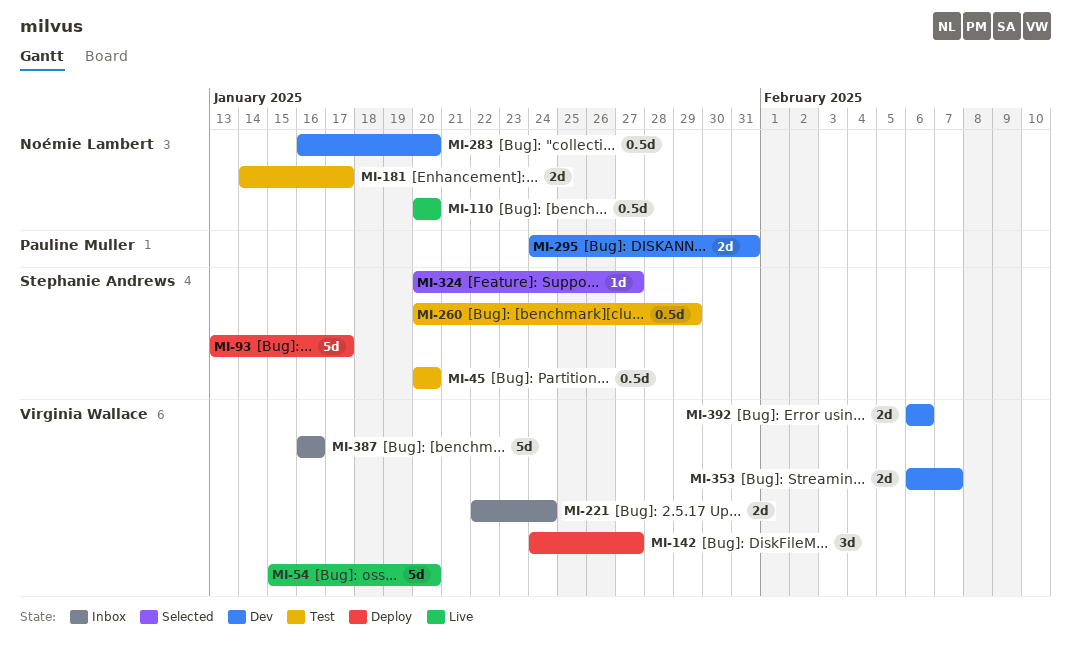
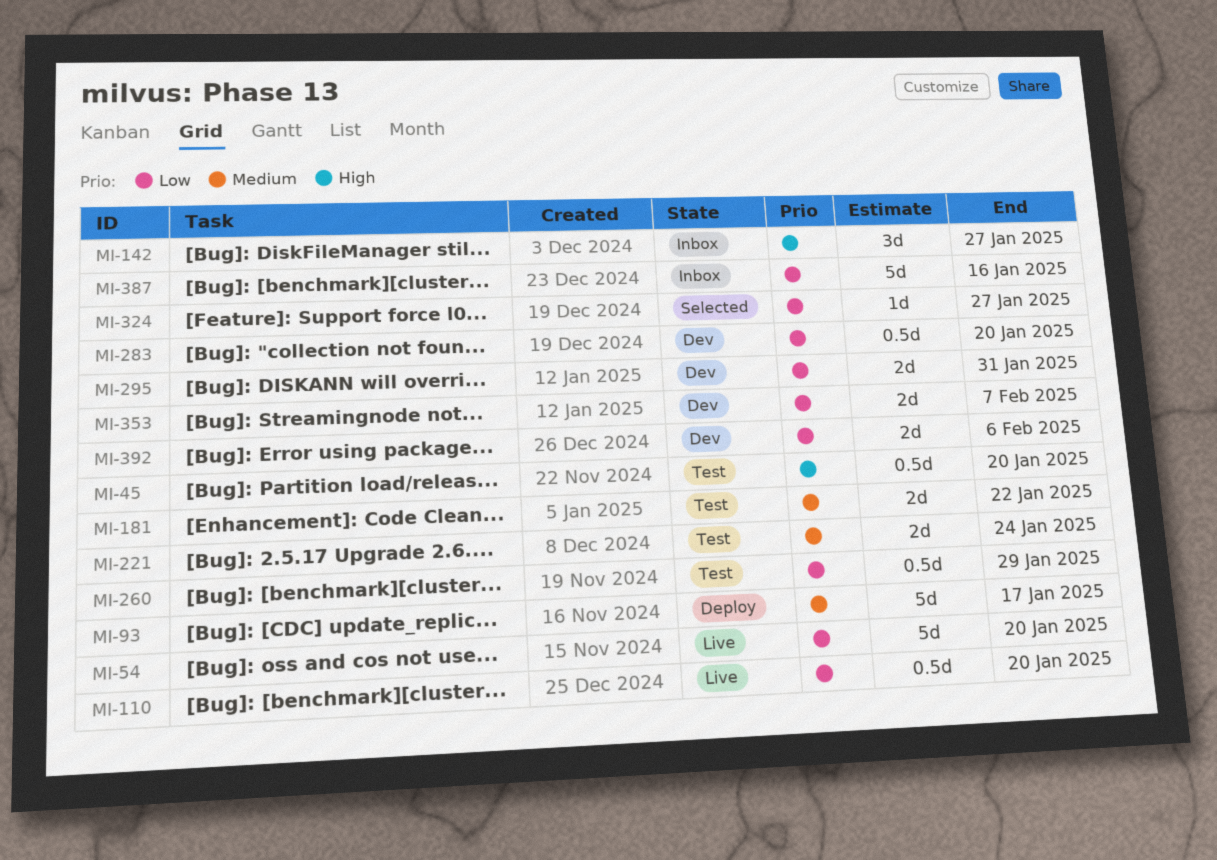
MI-142, status: Deploy -> Inbox
MI-181, due: Jan 17 -> Jan 22
MI-221, status: Inbox -> Test

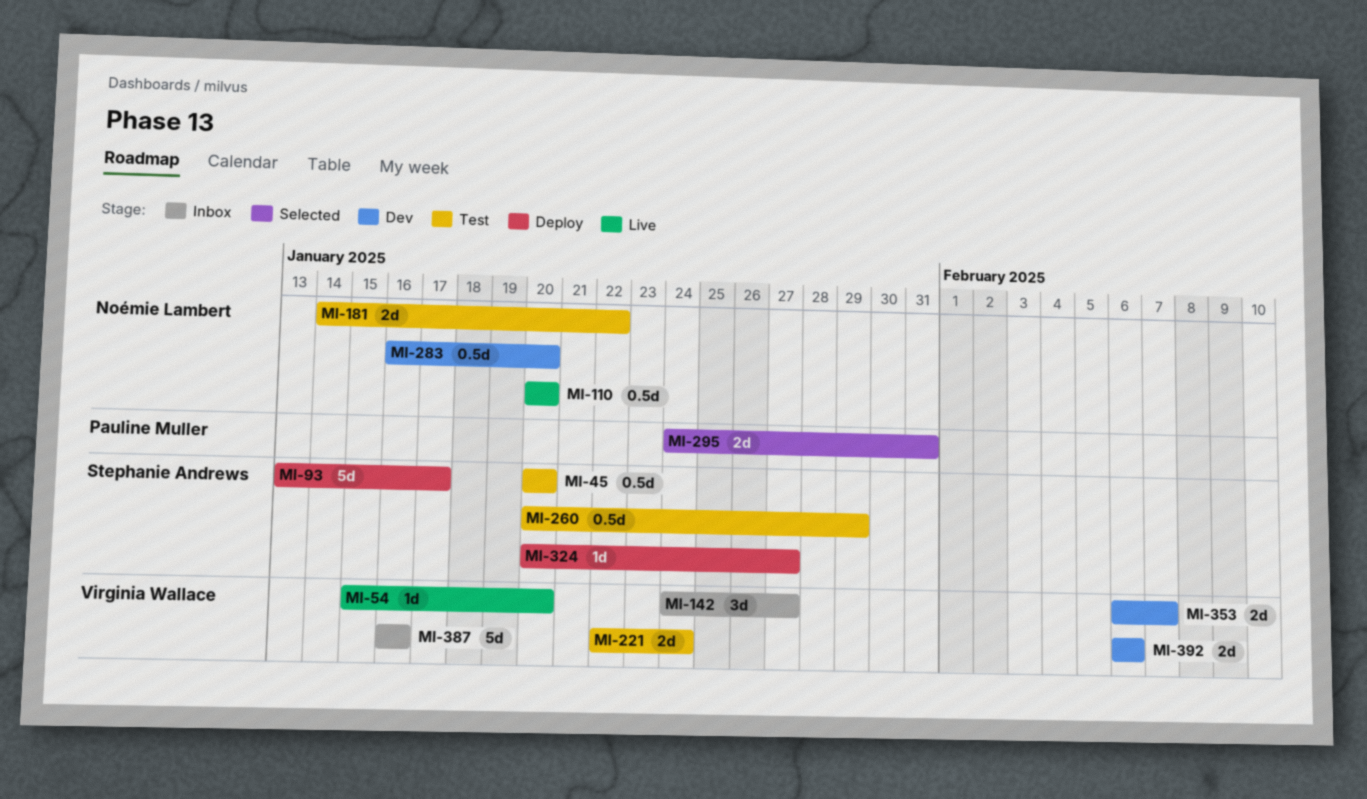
MI-54, estimate: 5d -> 1d
MI-295, status: Dev -> Selected
MI-324, status: Selected -> Deploy

